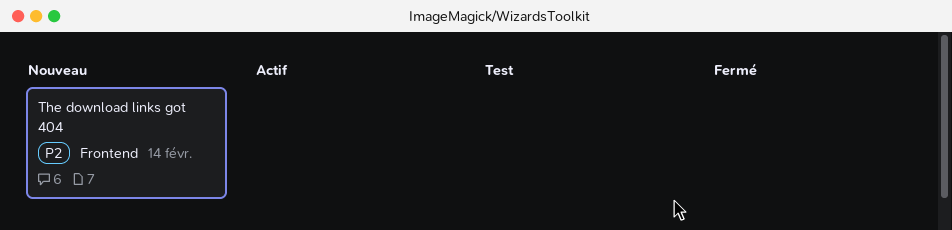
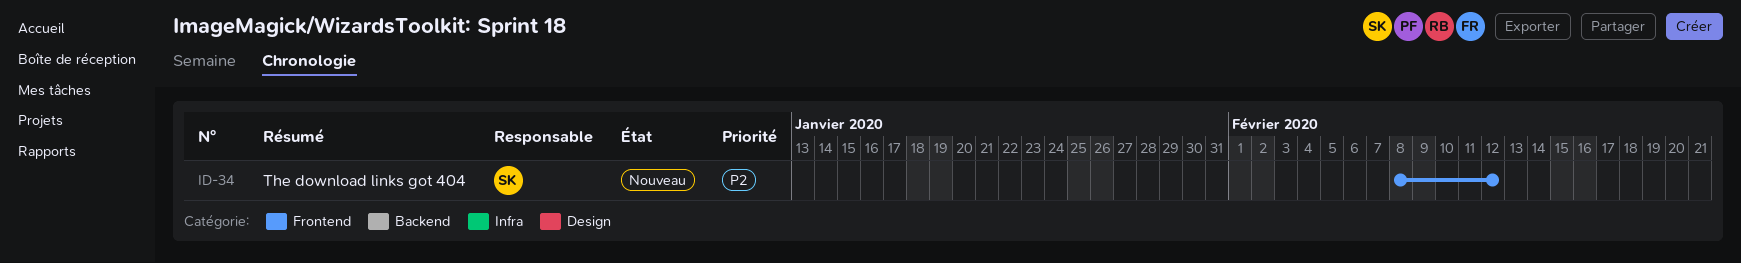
The download links got 404, due: Feb 14 -> Feb 12

